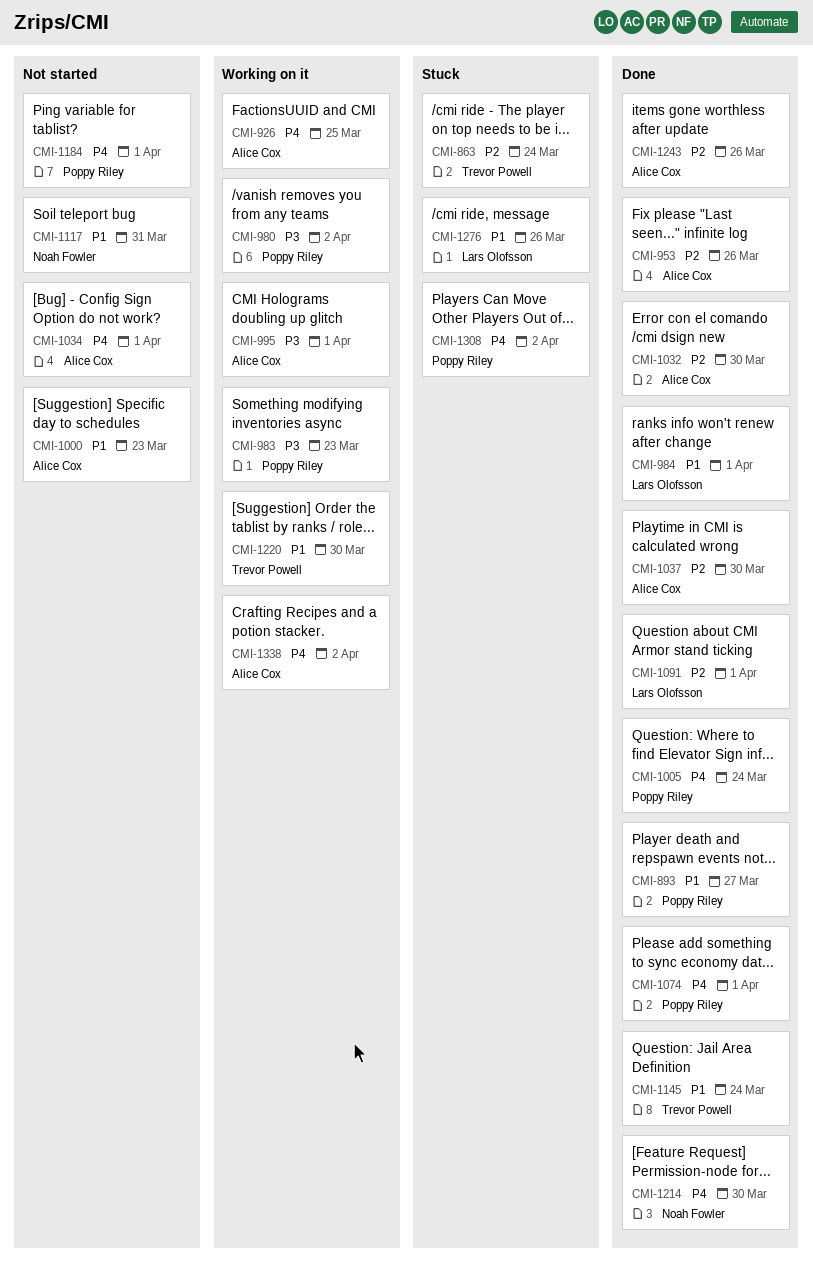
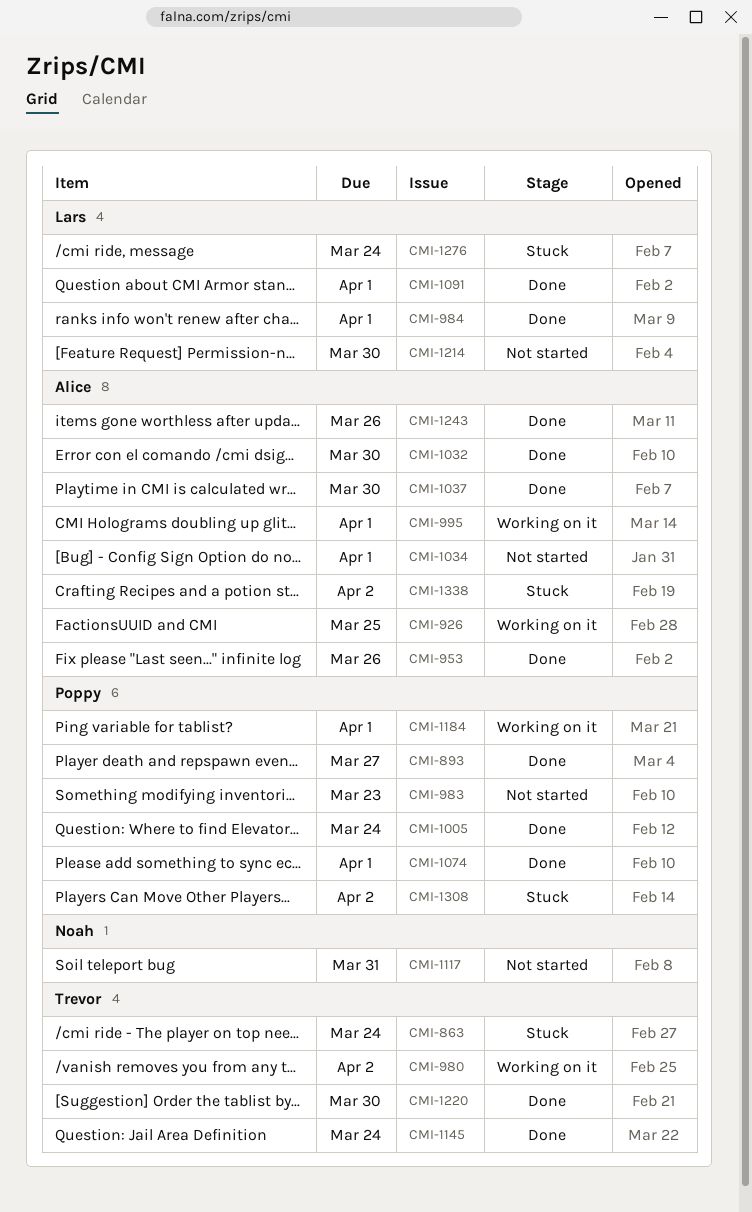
CMI-980, owner: Poppy Riley -> Trevor Powell
CMI-983, status: Working on it -> Not started
CMI-1000: present -> none
CMI-1184, status: Not started -> Working on it
CMI-1214, status: Done -> Not started
CMI-1214, owner: Noah Fowler -> Lars Olofsson
CMI-1220, status: Working on it -> Done
CMI-1276, due: Mar 26 -> Mar 24
CMI-1338, status: Working on it -> Stuck

